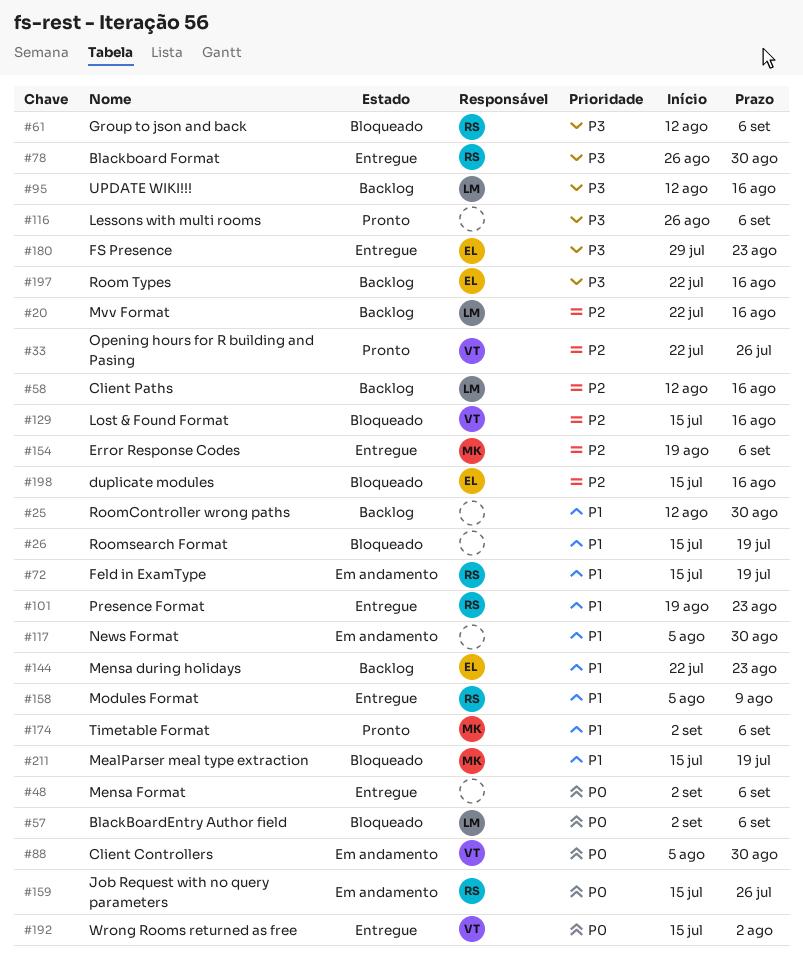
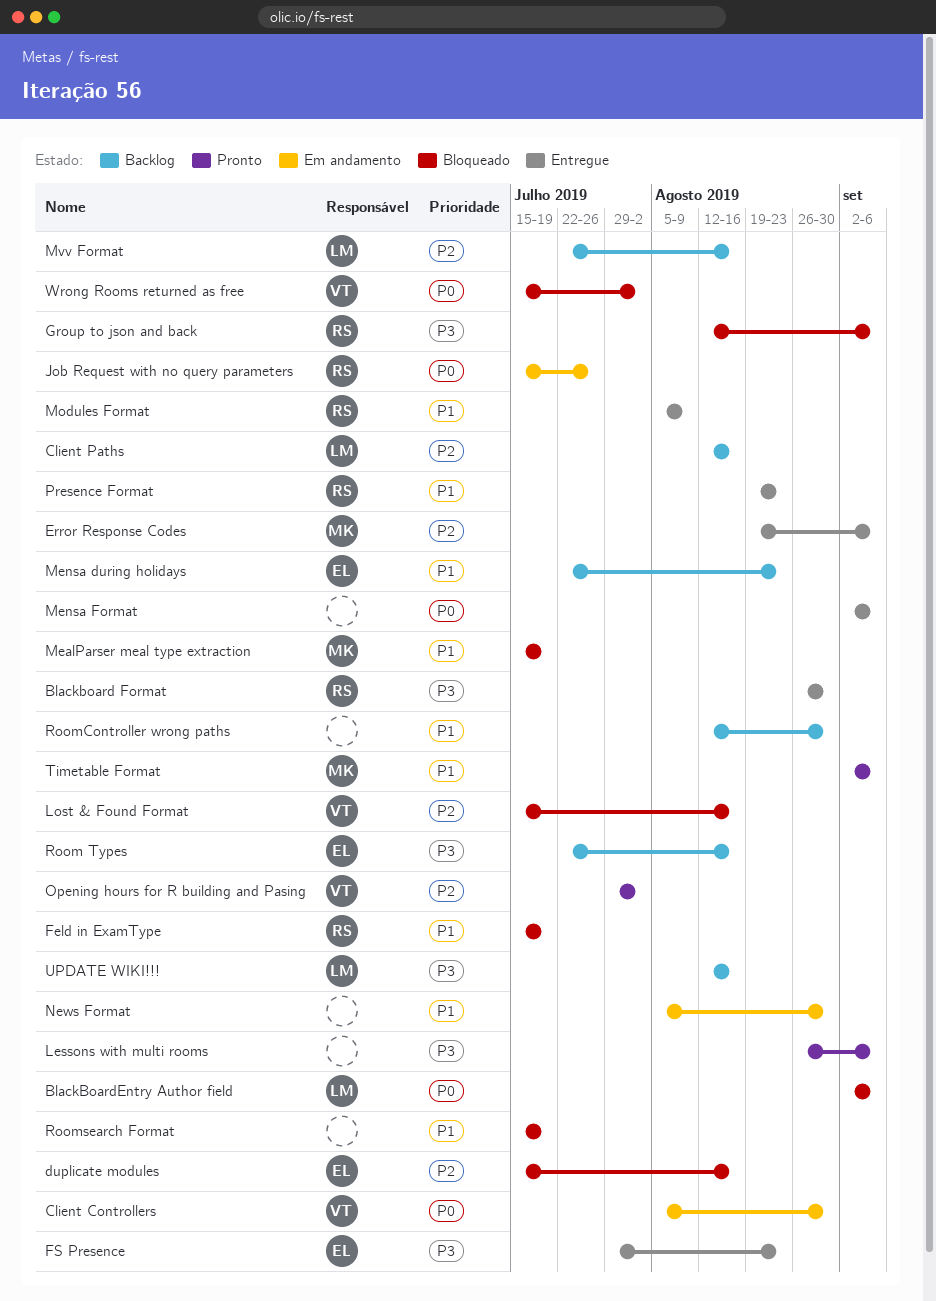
Feld in ExamType, status: Em andamento -> Bloqueado
Opening hours for R building and Pasing, start: Jul 22 -> Jul 29
Opening hours for R building and Pasing, due: Jul 26 -> Aug 2
Wrong Rooms returned as free, status: Entregue -> Bloqueado

